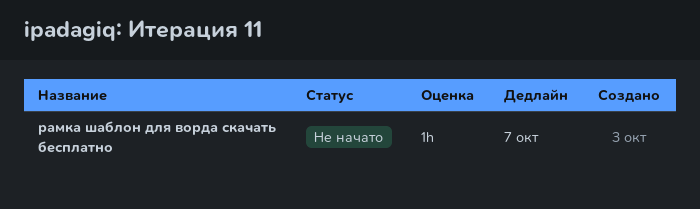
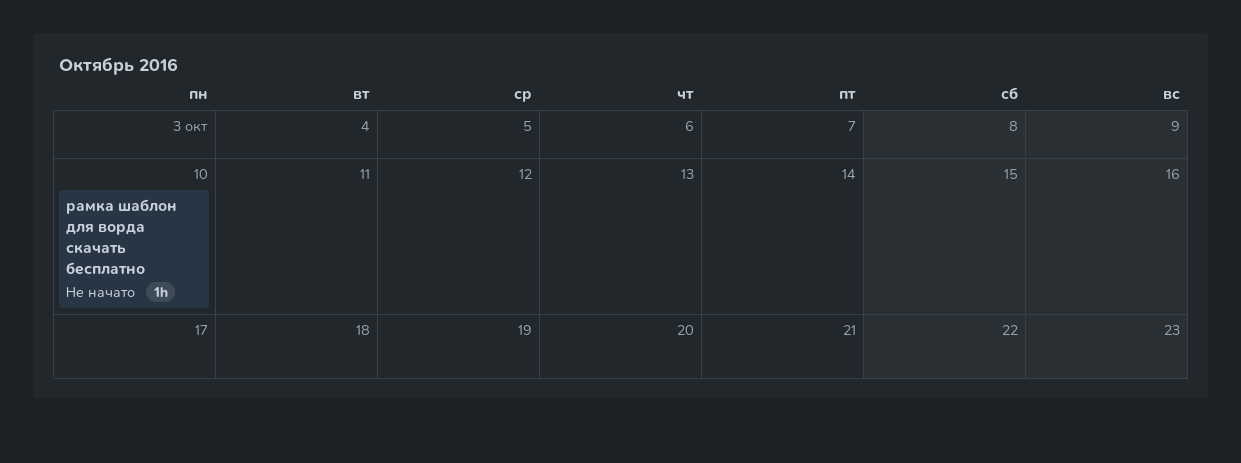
рамка шаблон для ворда скачать бесплатно, due: Oct 7 -> Oct 10

